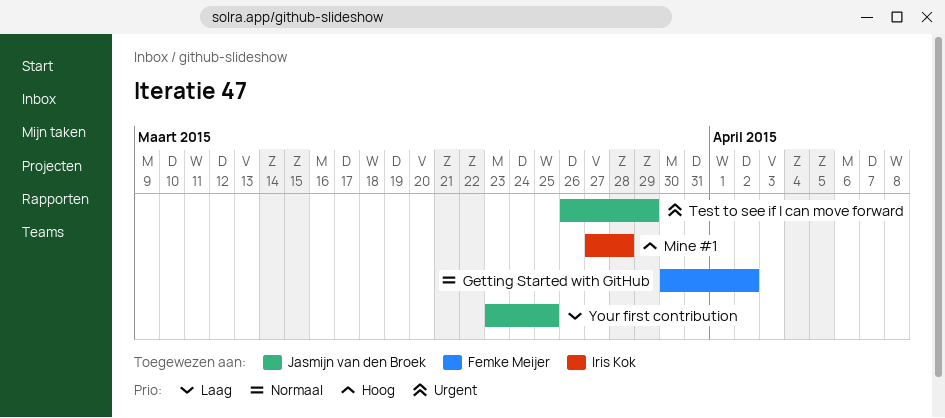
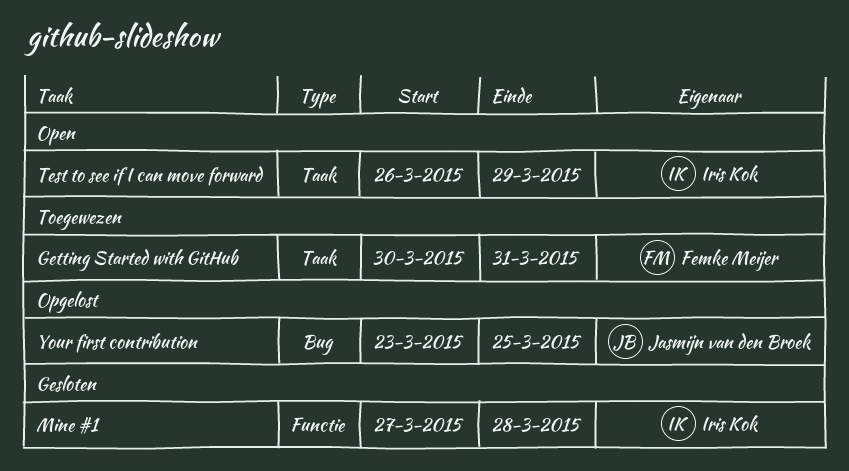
Getting Started with GitHub, due: Apr 2 -> Mar 31
Test to see if I can move forward, owner: Jasmijn van den Broek -> Iris Kok

